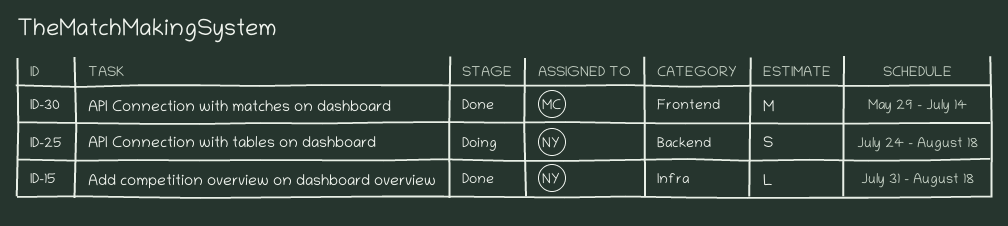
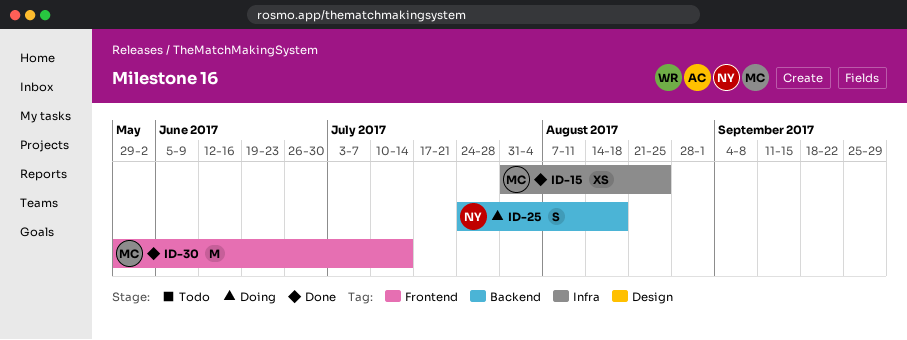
ID-15, owner: NY -> MC
ID-15, estimate: L -> XS
ID-15, due: Aug 18 -> Aug 25

